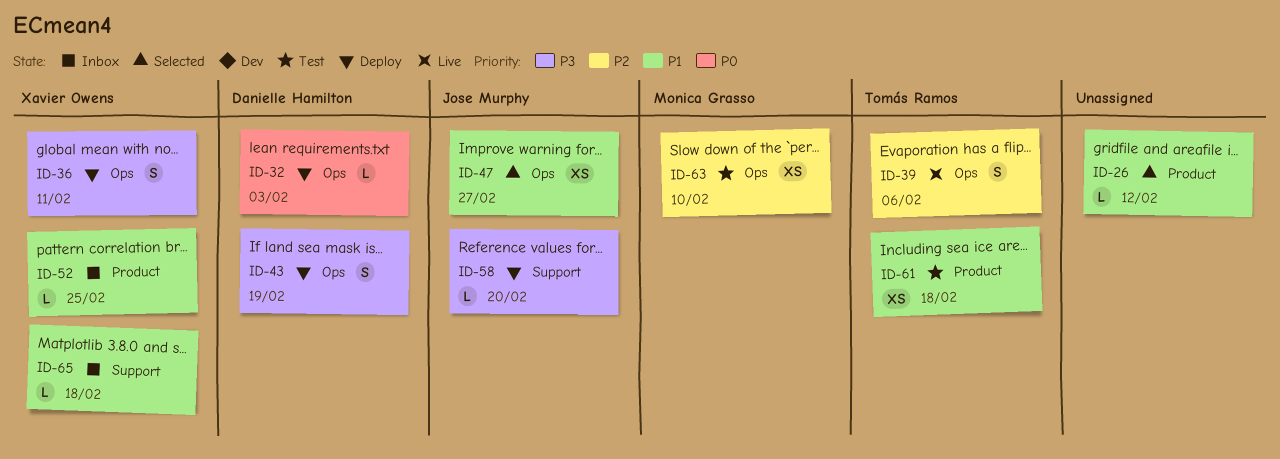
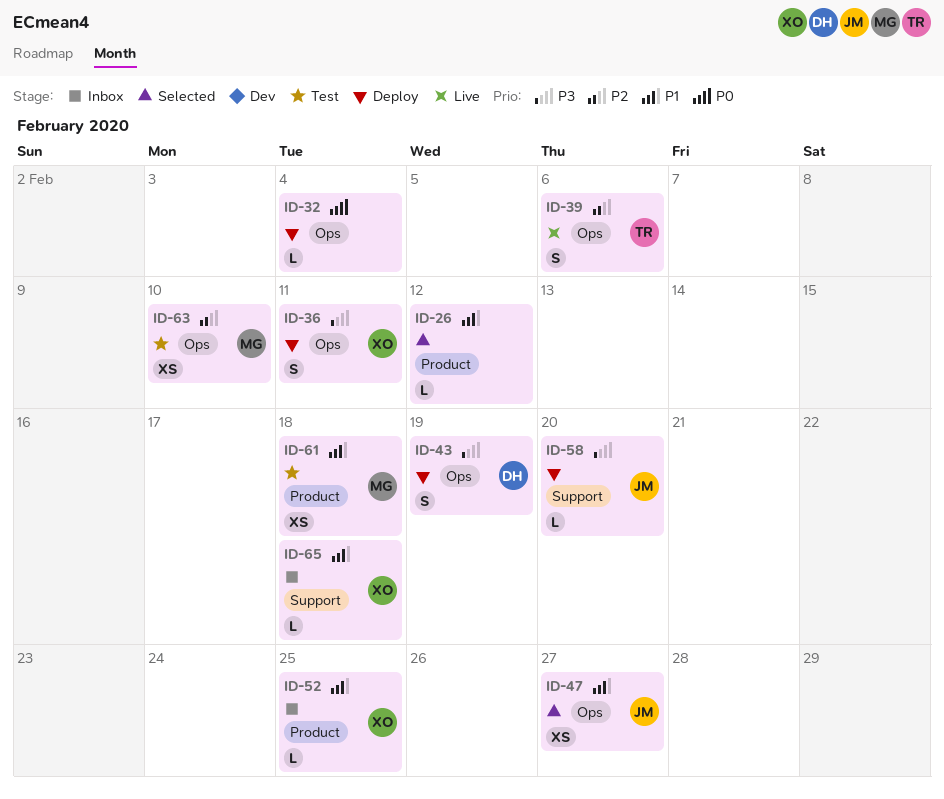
ID-32, owner: Danielle Hamilton -> none
ID-32, due: Feb 3 -> Feb 4
ID-61, owner: Tomás Ramos -> Monica Grasso

